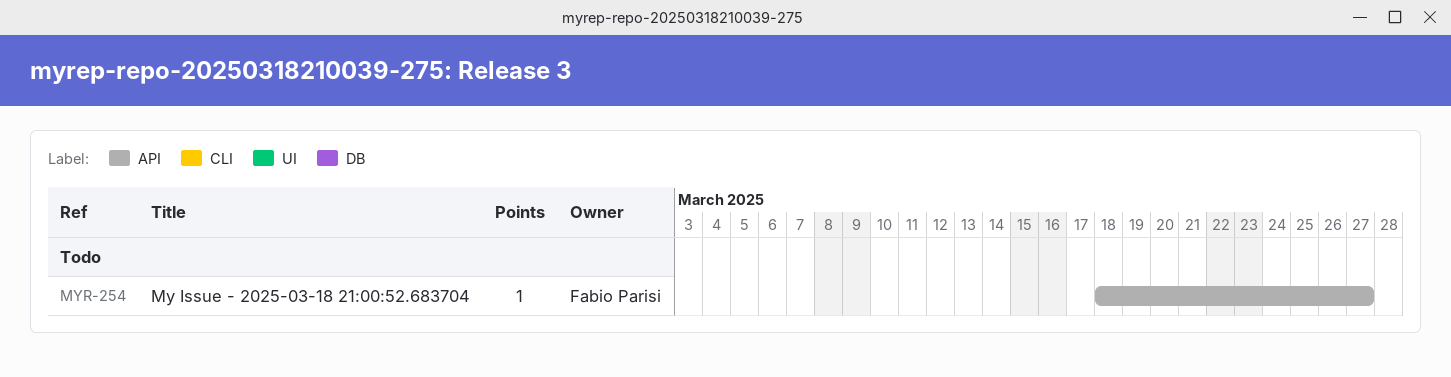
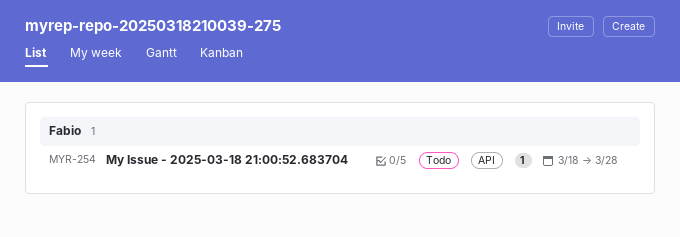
MYR-254, due: Mar 27 -> Mar 28

